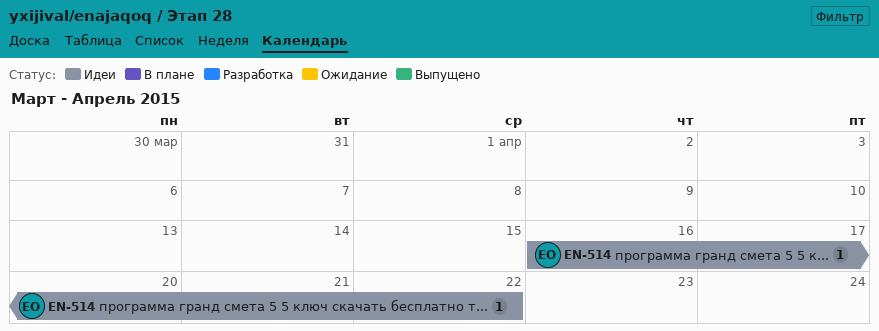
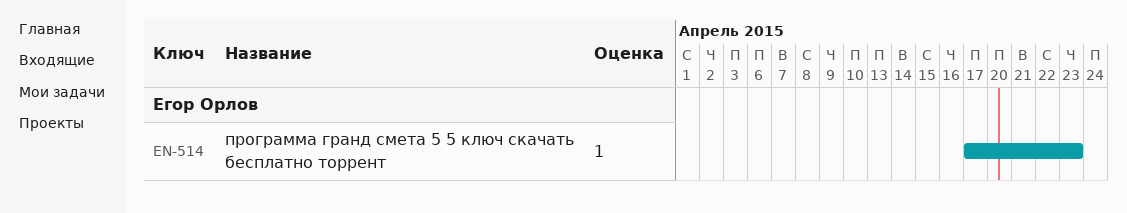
EN-514, start: Apr 16 -> Apr 17
EN-514, due: Apr 22 -> Apr 23

